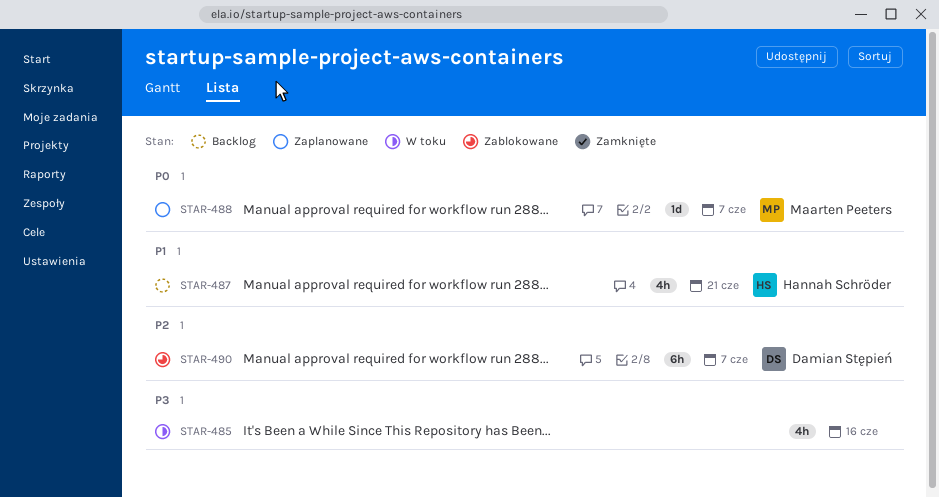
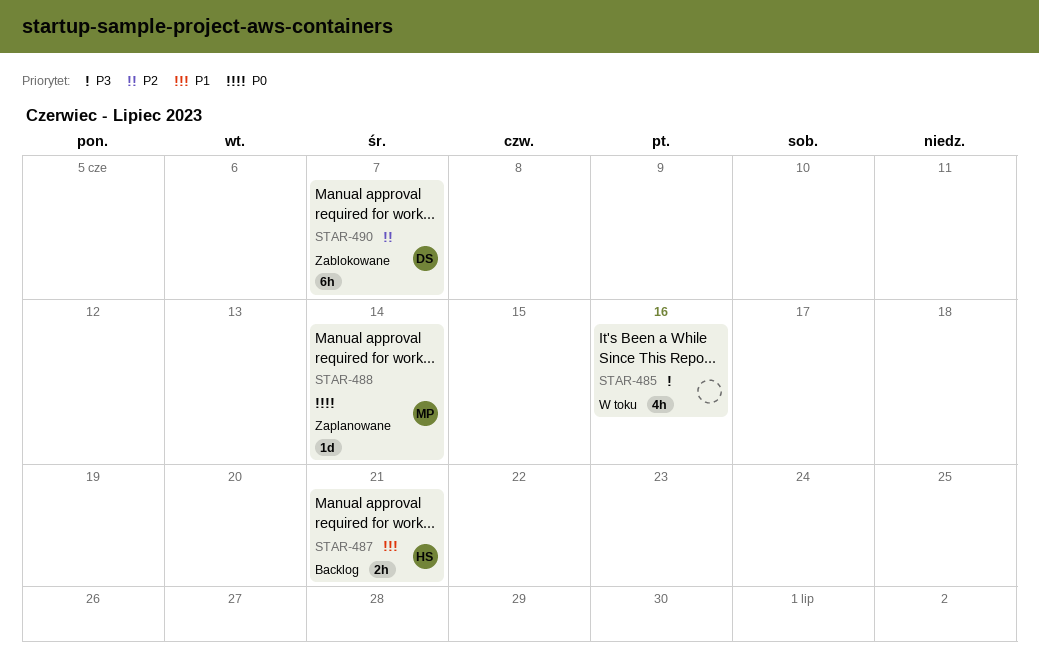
STAR-487, estimate: 4h -> 2h
STAR-488, due: Jun 7 -> Jun 14

